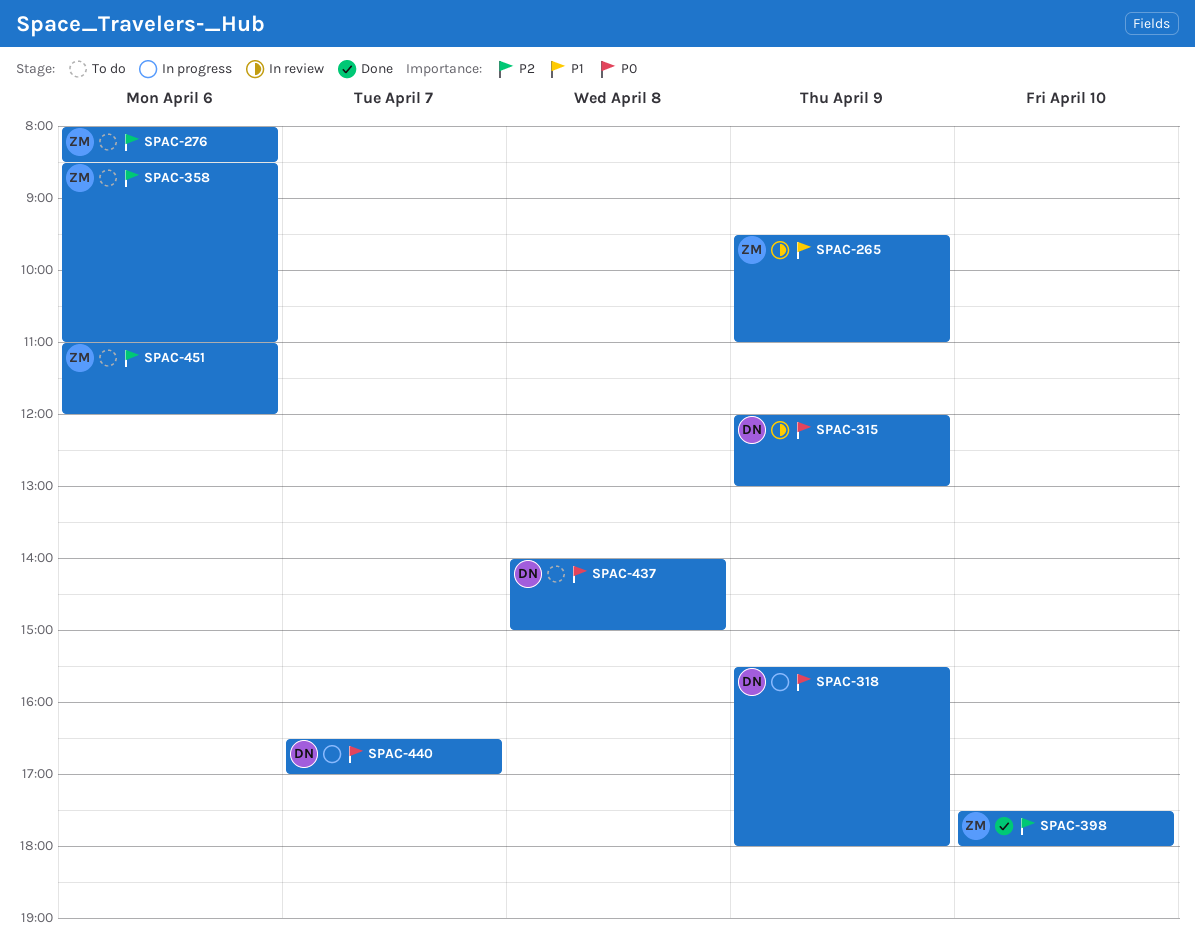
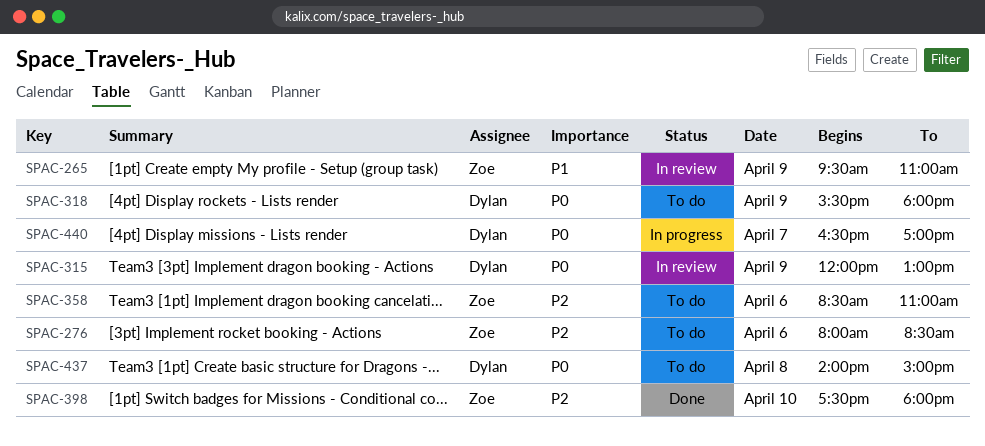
SPAC-318, status: In progress -> To do
SPAC-451: present -> none

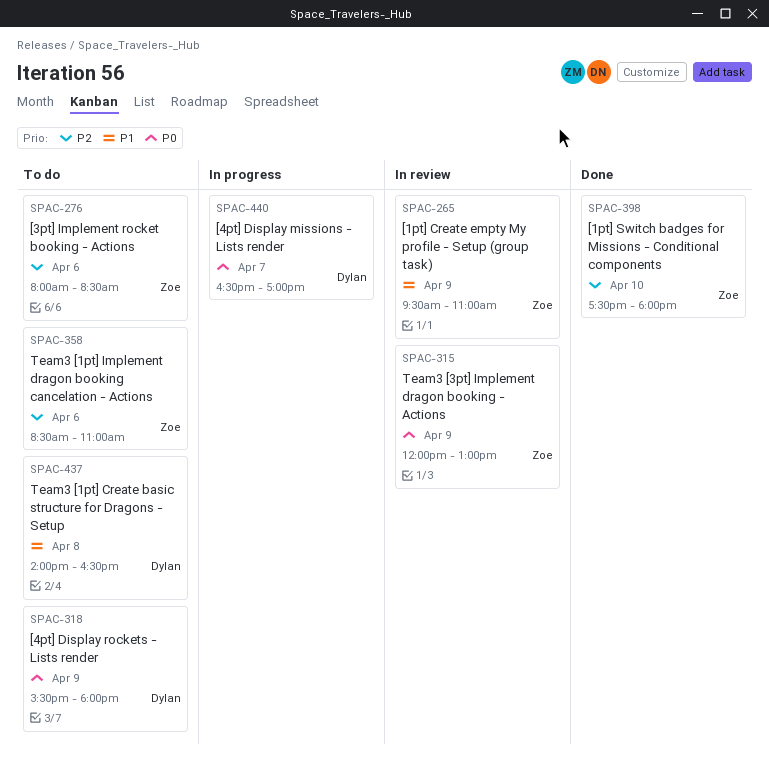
SPAC-315, owner: Dylan -> Zoe
SPAC-437, priority: P0 -> P1
SPAC-437, ends: 15:00 -> 16:30

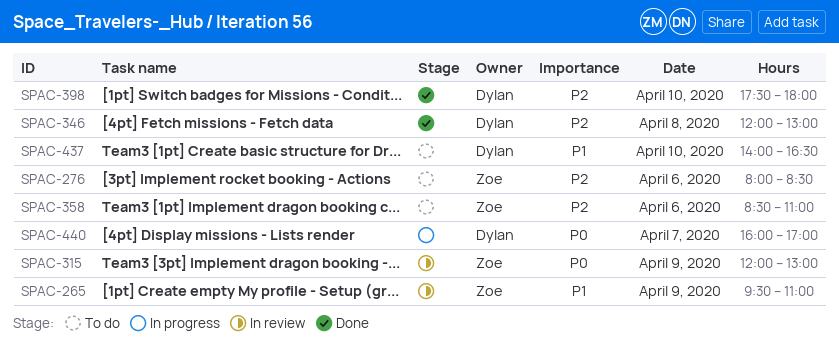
SPAC-318: present -> none
SPAC-346: none -> present
SPAC-398, owner: Zoe -> Dylan
SPAC-437, day: Apr 8 -> Apr 10
SPAC-440, begins: 16:30 -> 16:00

